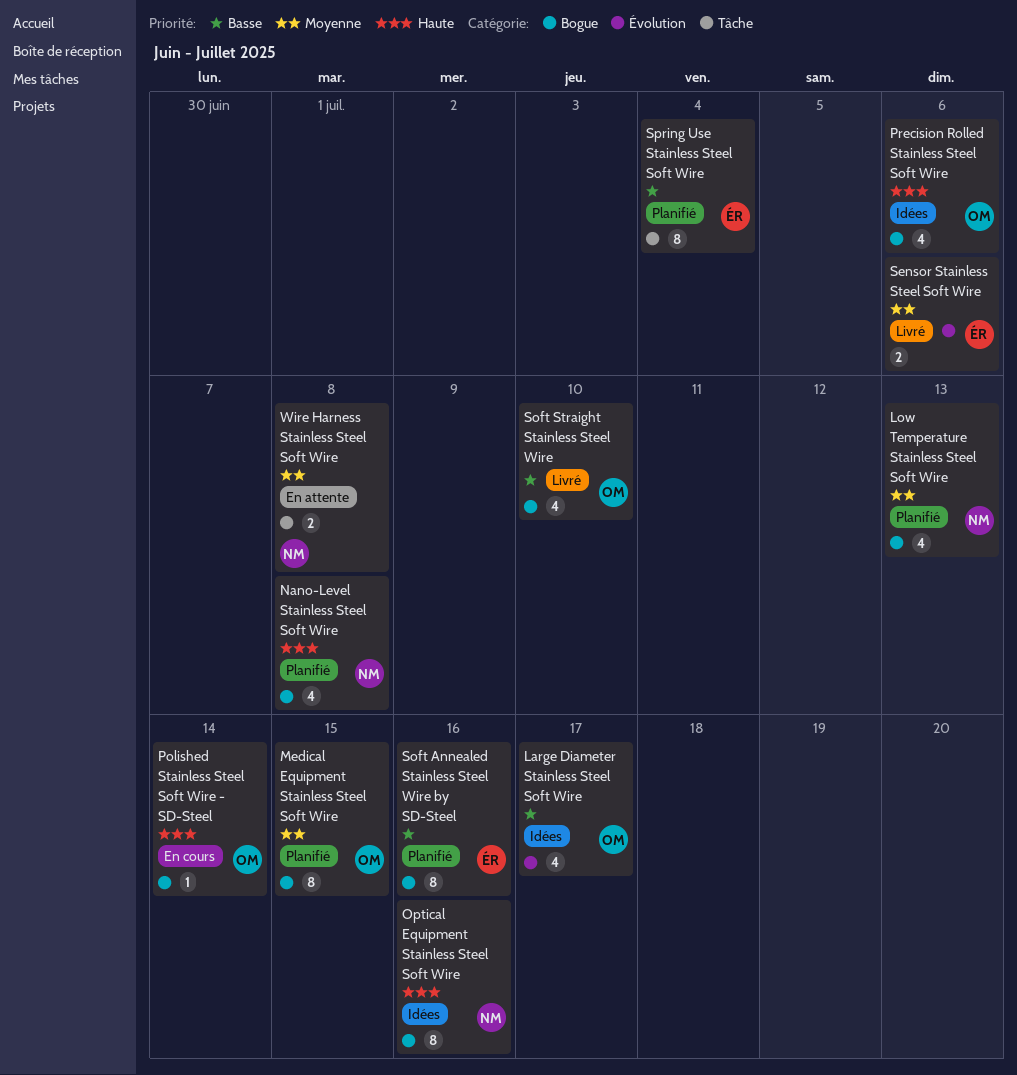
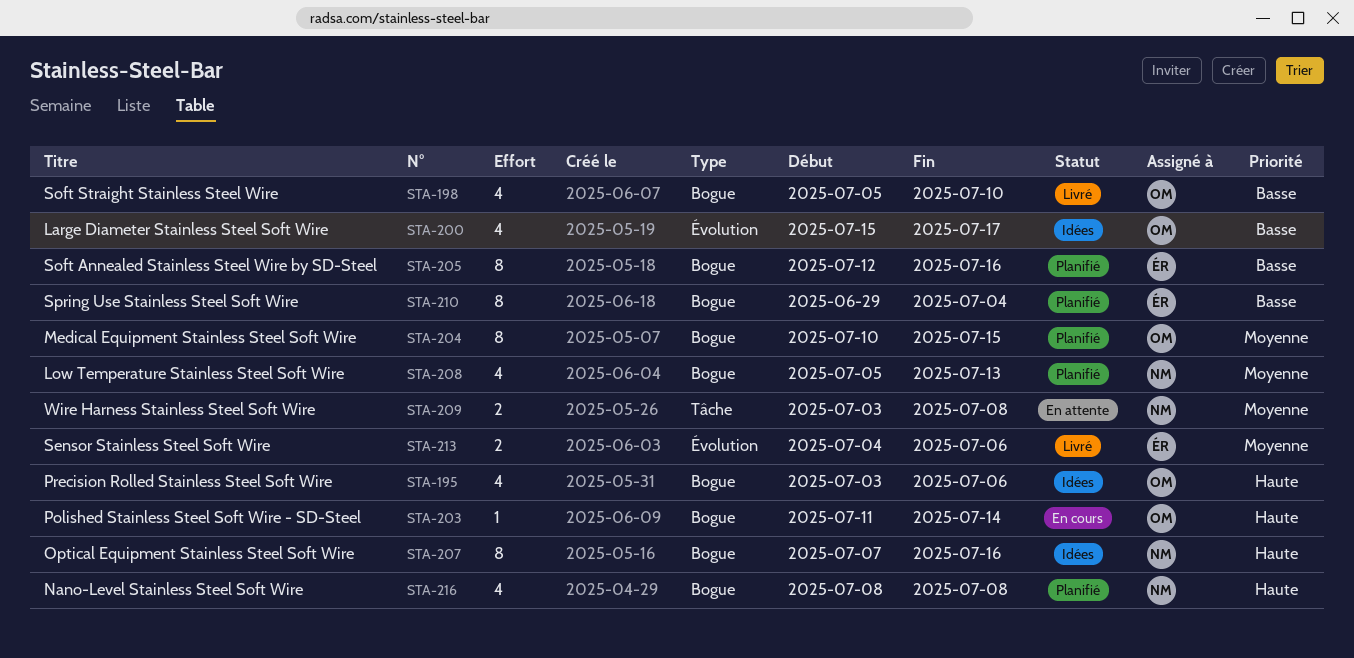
Spring Use Stainless Steel Soft Wire, label: Tâche -> Bogue

